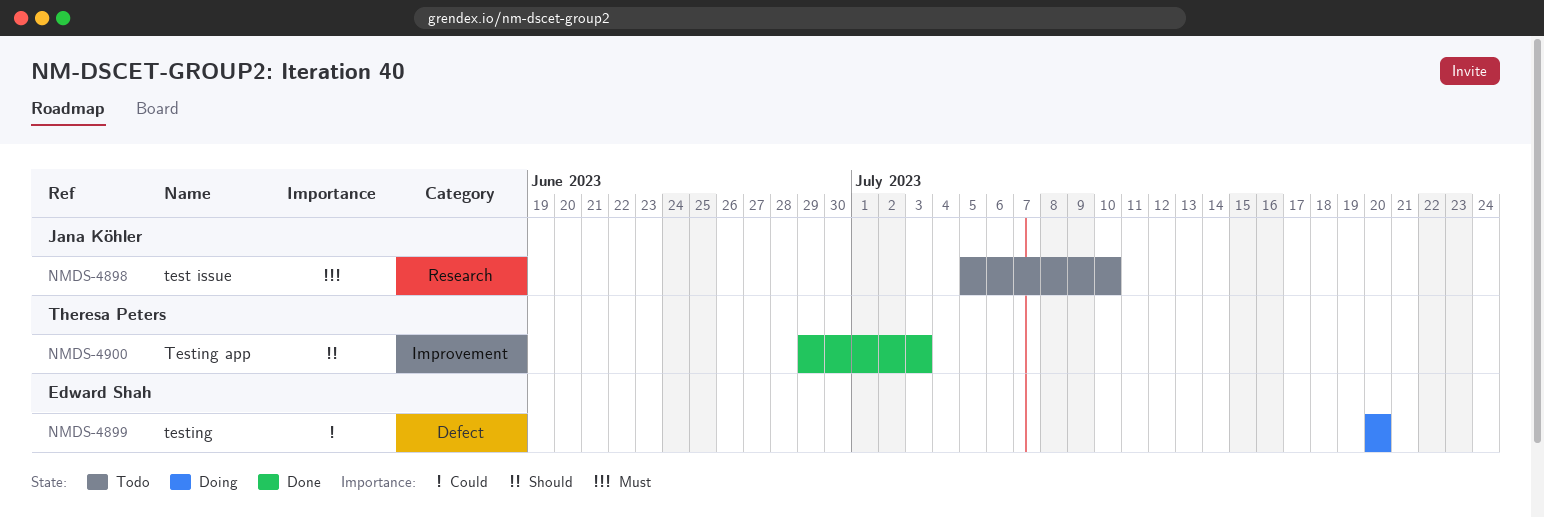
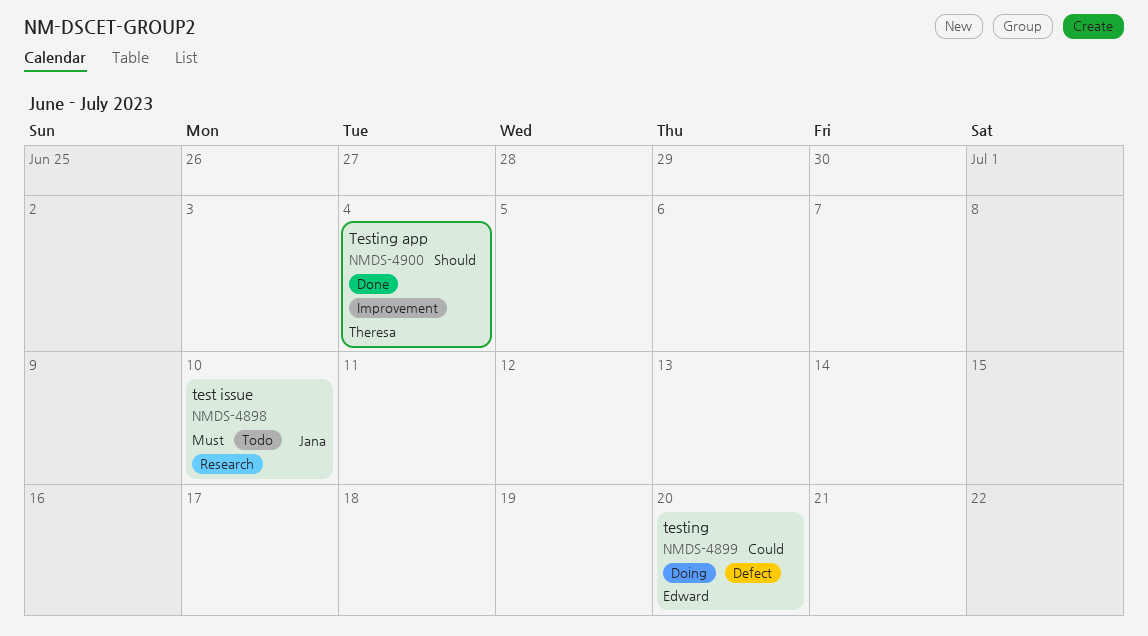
NMDS-4900, due: Jul 3 -> Jul 4

